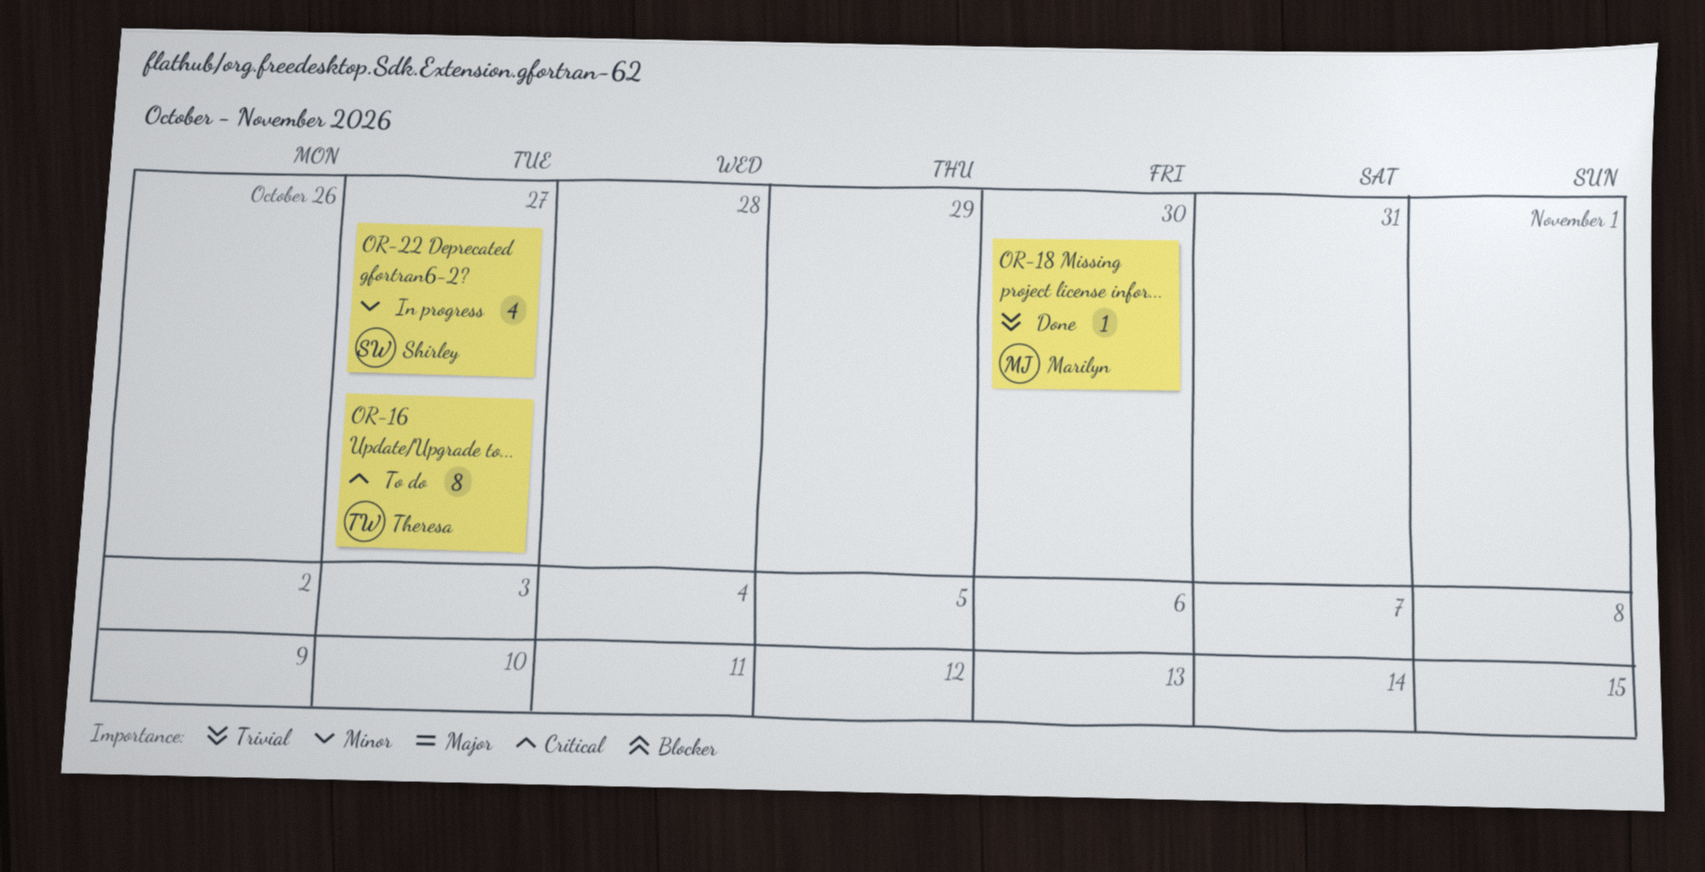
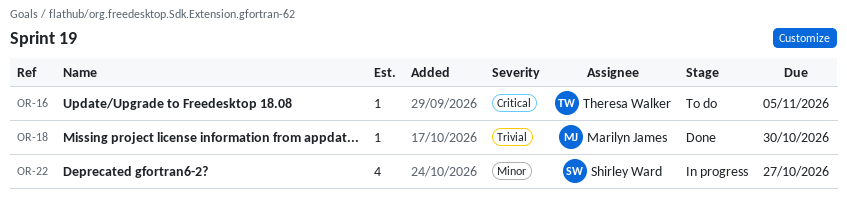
OR-16, estimate: 8 -> 1
OR-16, due: Oct 27 -> Nov 5

